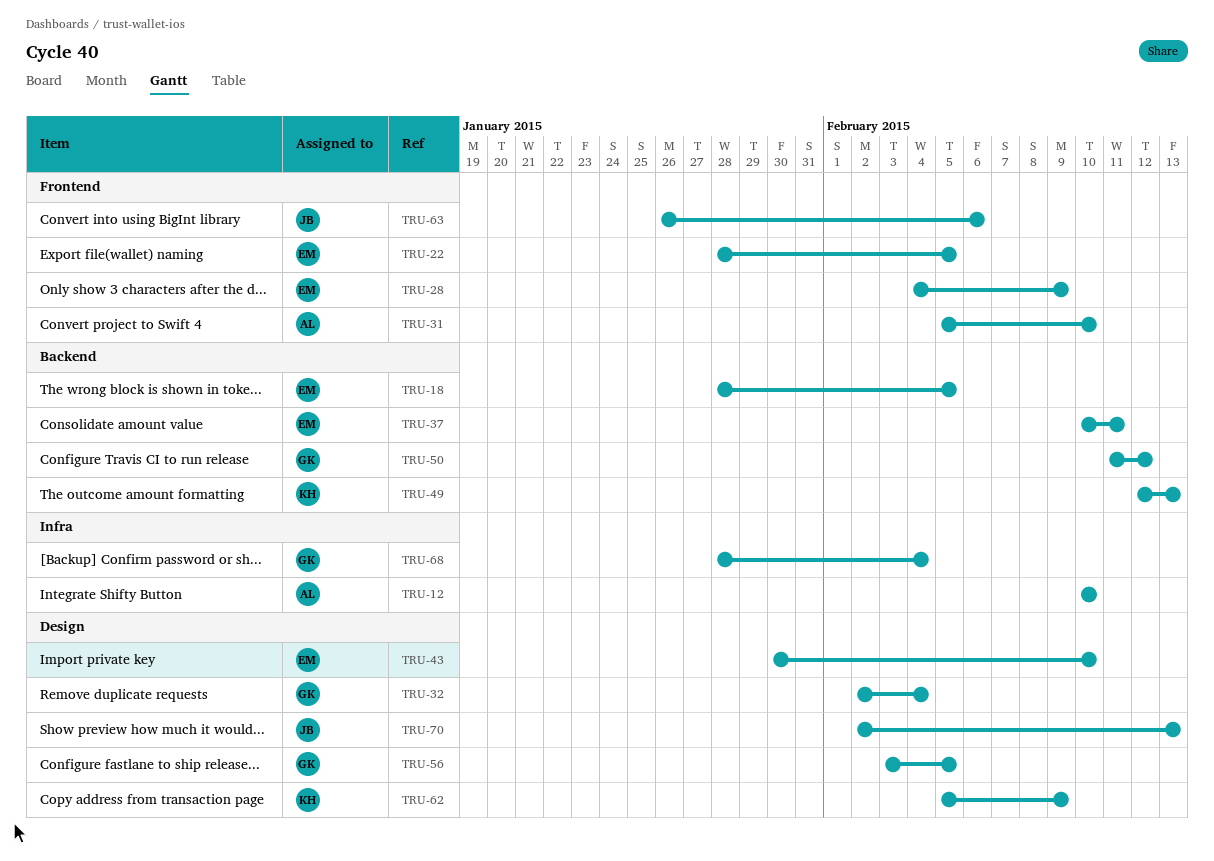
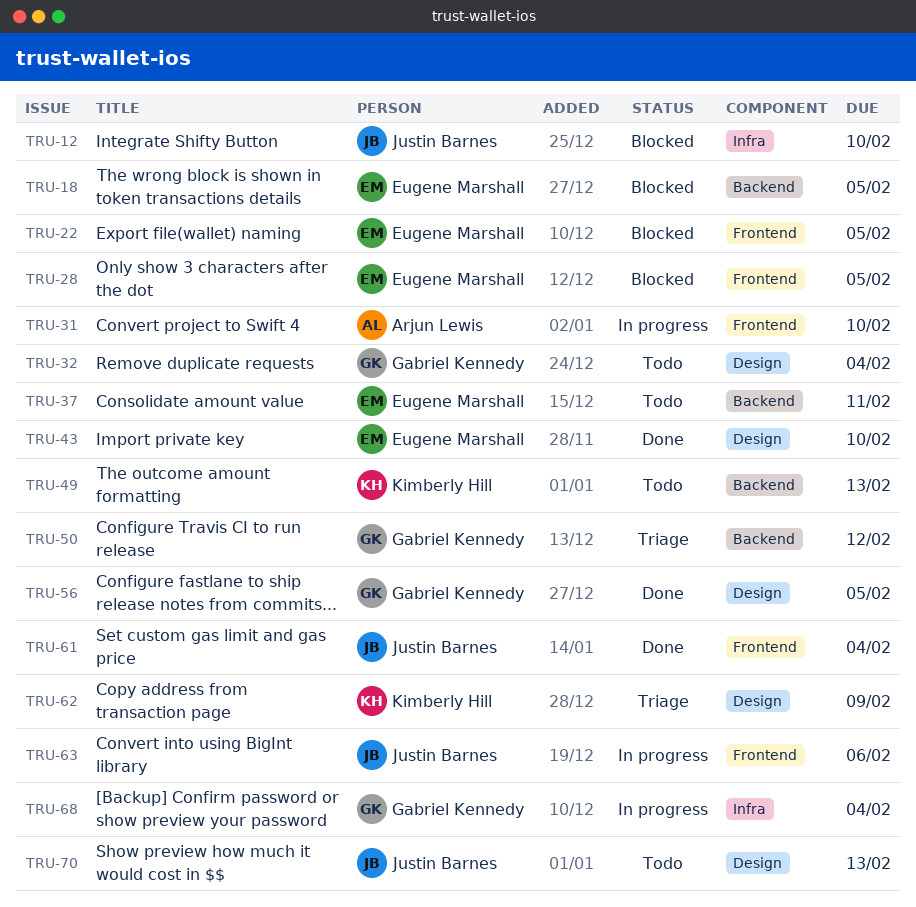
TRU-12, owner: Arjun Lewis -> Justin Barnes
TRU-28, due: Feb 9 -> Feb 5
TRU-61: none -> present

